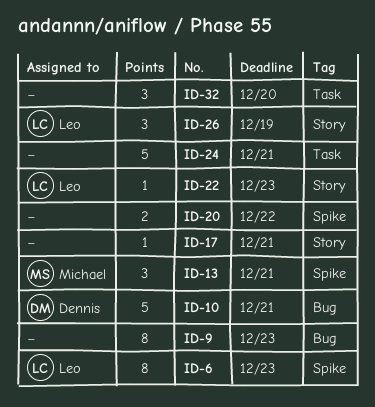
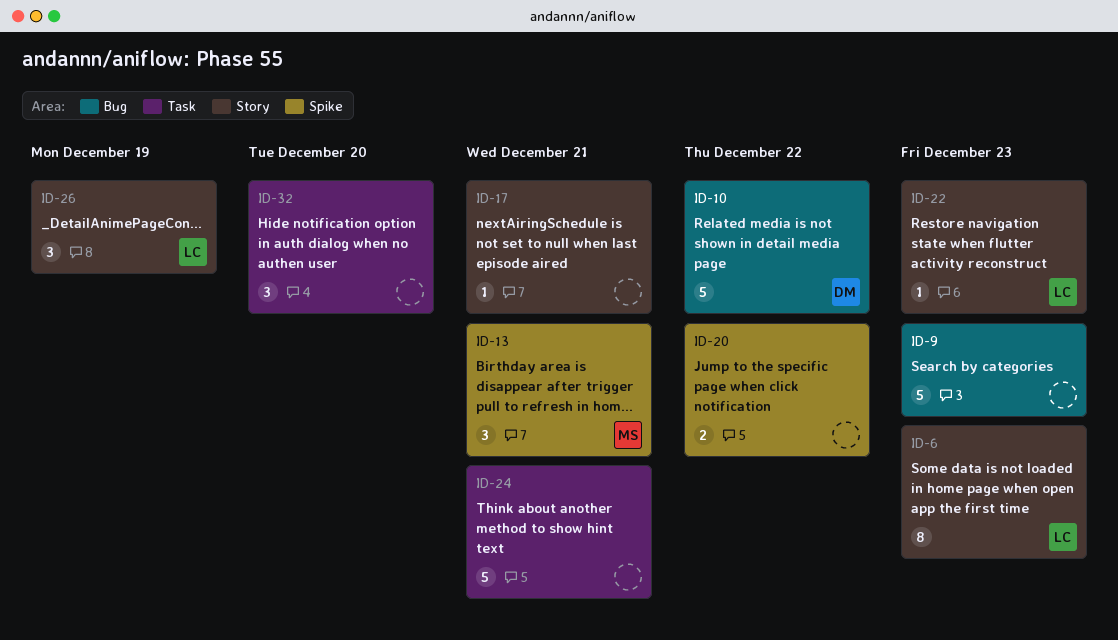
ID-6, label: Spike -> Story
ID-9, estimate: 8 -> 5
ID-10, due: Dec 21 -> Dec 22

